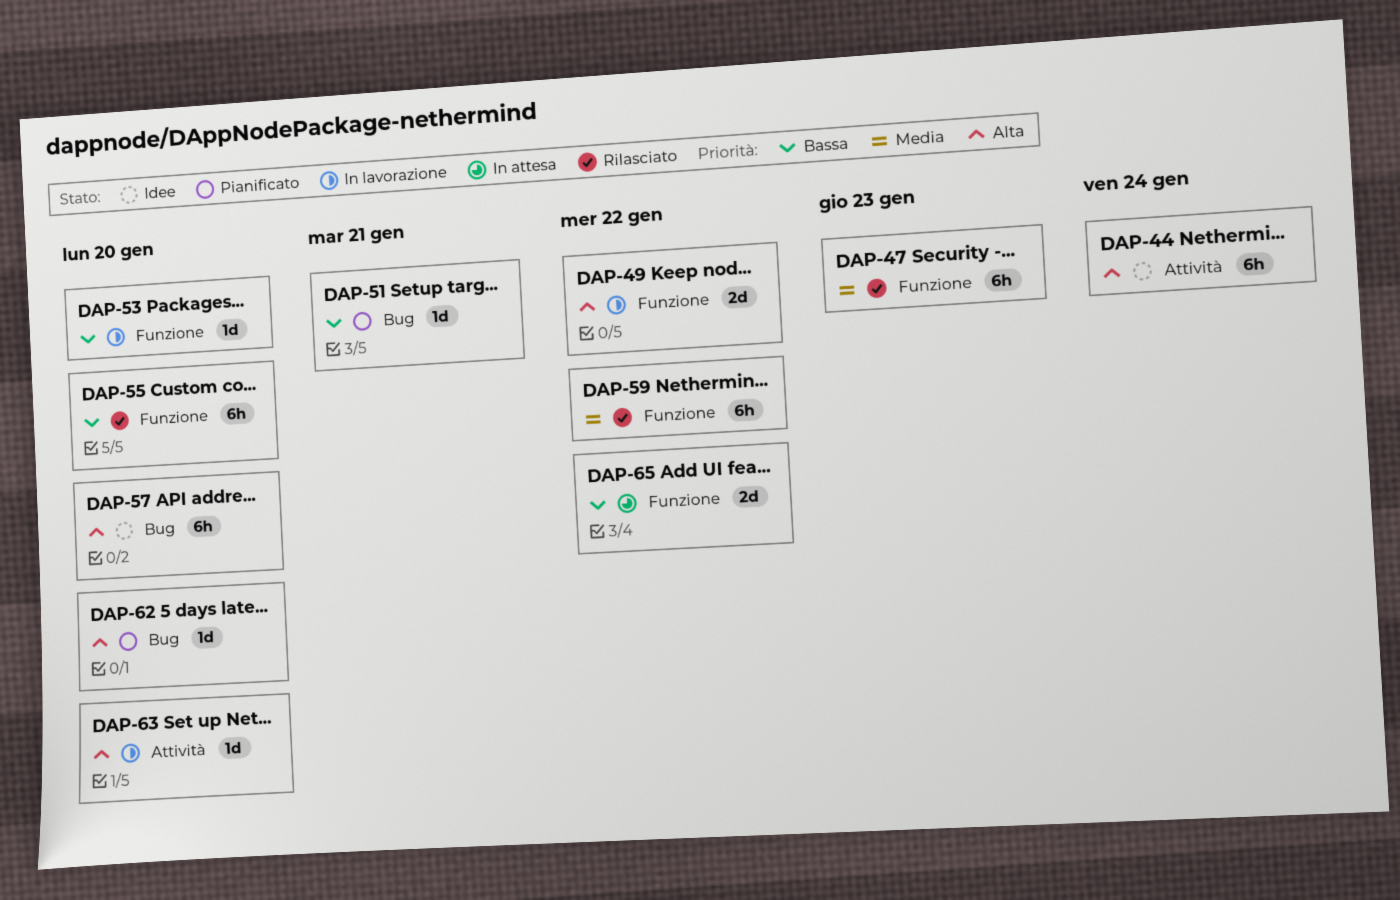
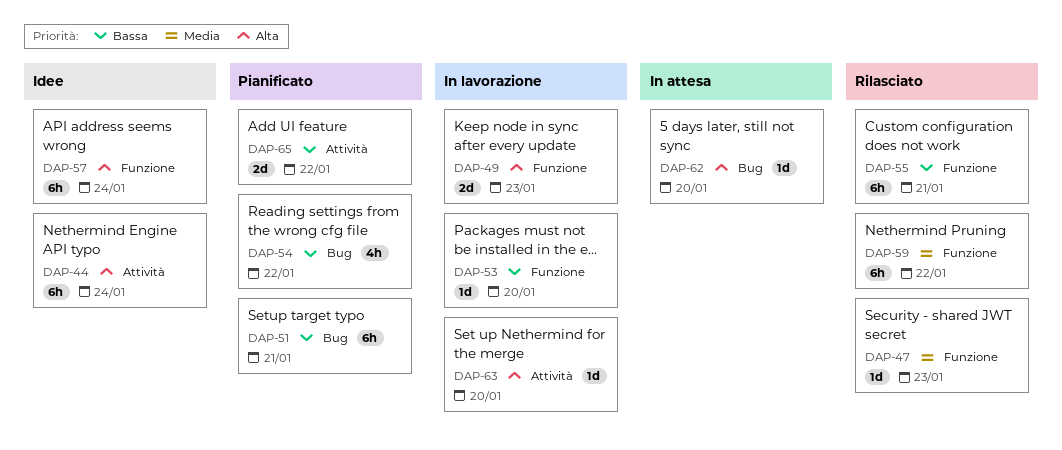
DAP-47, estimate: 6h -> 1d
DAP-49, due: Jan 22 -> Jan 23
DAP-51, estimate: 1d -> 6h
DAP-54: none -> present
DAP-55, due: Jan 20 -> Jan 21
DAP-57, label: Bug -> Funzione
DAP-57, due: Jan 20 -> Jan 24
DAP-62, status: Pianificato -> In attesa
DAP-65, status: In attesa -> Pianificato
DAP-65, label: Funzione -> Attività

